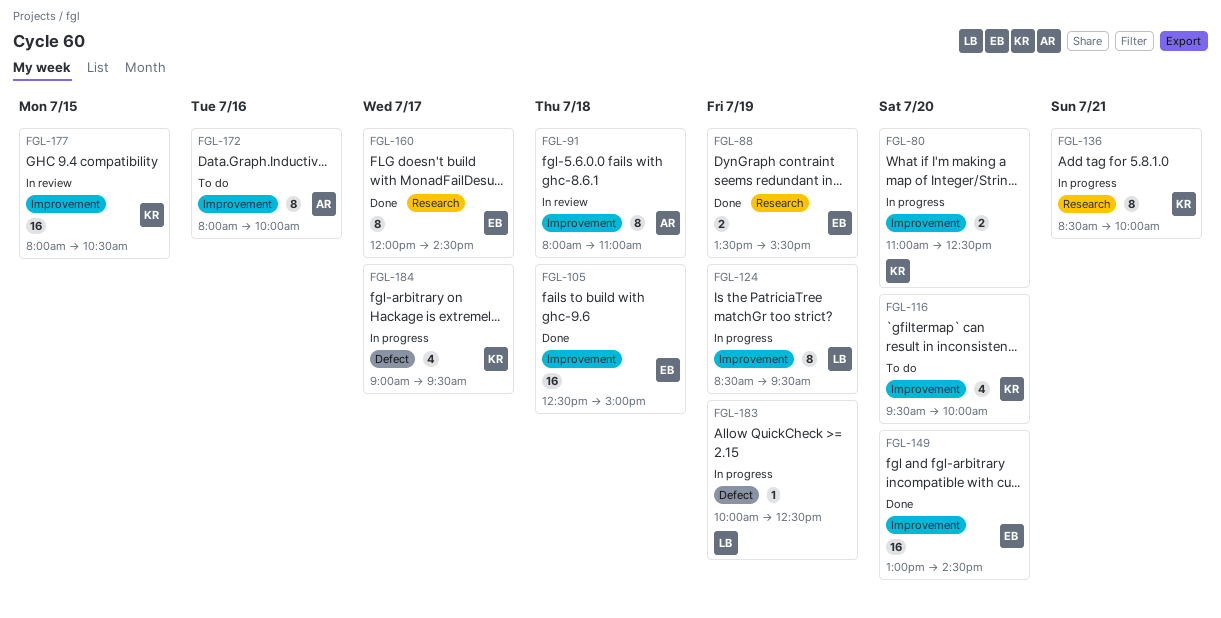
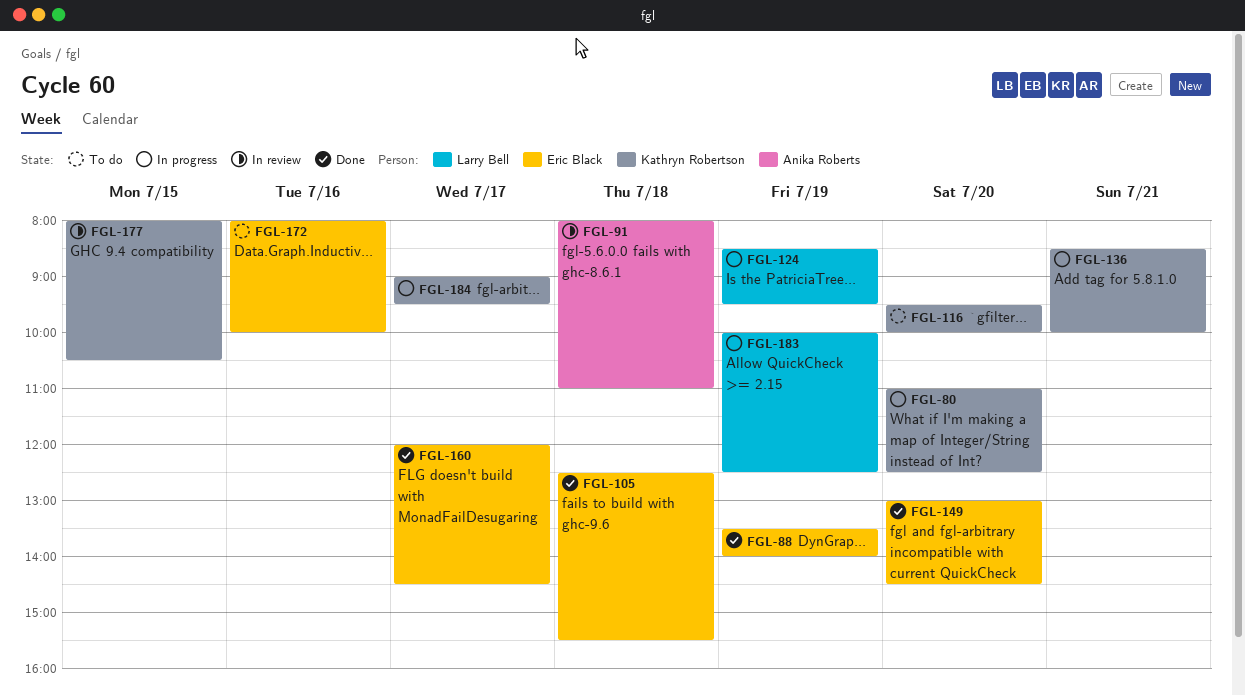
FGL-88, ends: 15:30 -> 14:00
FGL-105, ends: 15:00 -> 15:30
FGL-172, owner: Anika Roberts -> Eric Black

